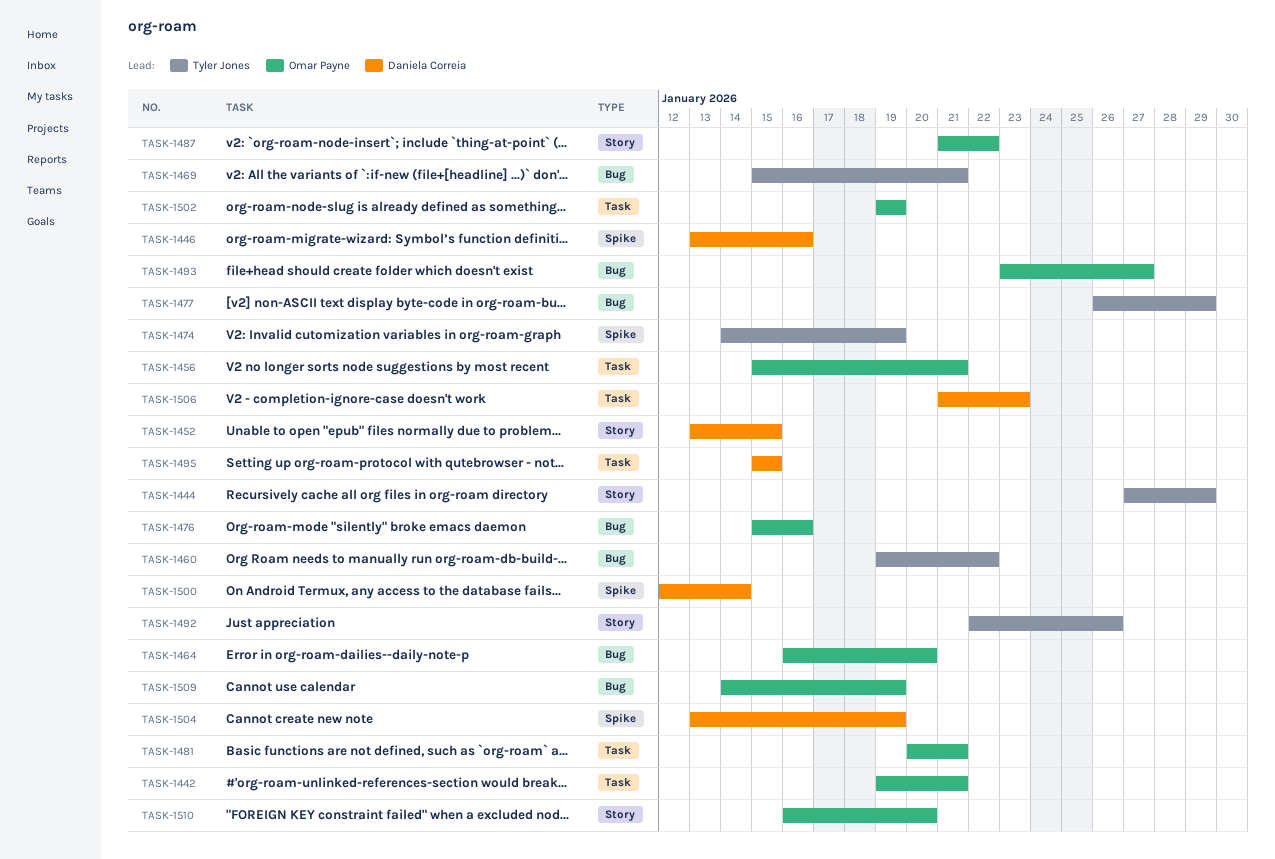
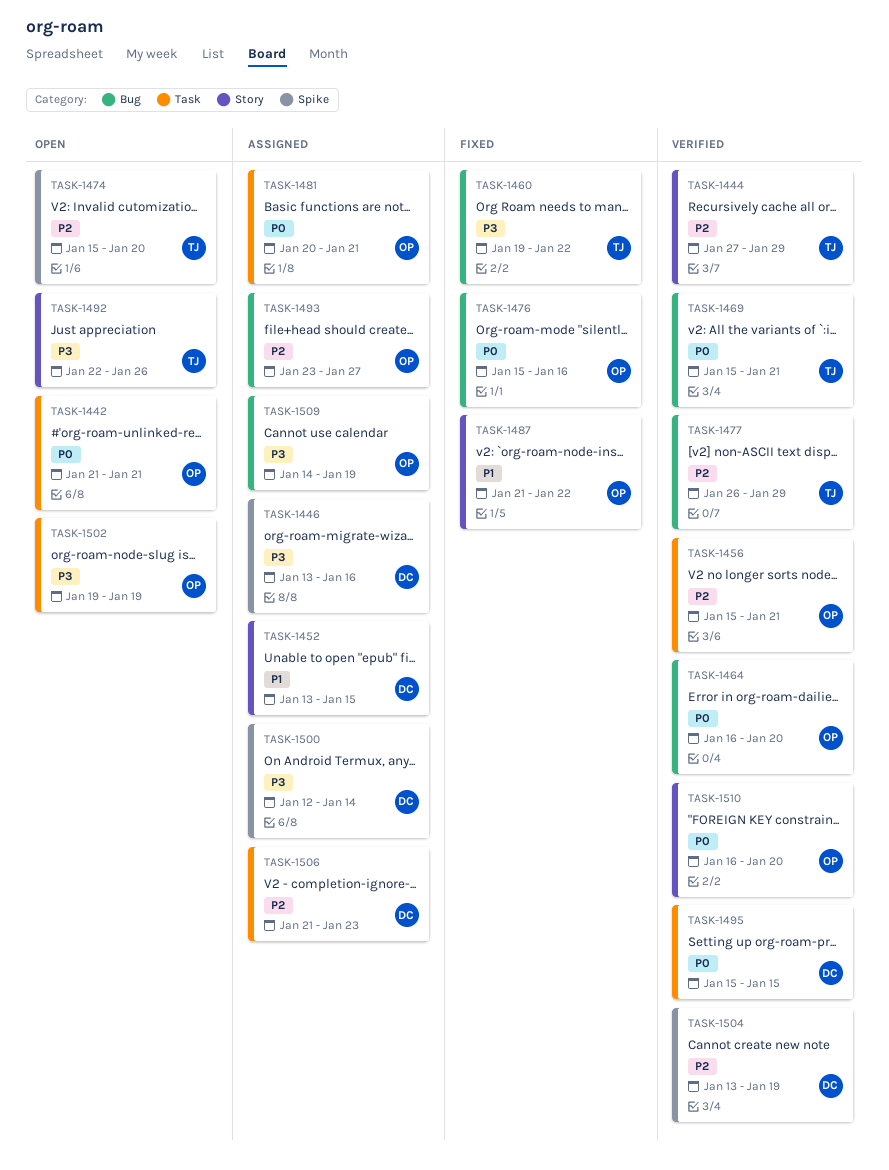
TASK-1442, start: Jan 19 -> Jan 21
TASK-1474, start: Jan 14 -> Jan 15
TASK-1474, due: Jan 19 -> Jan 20

